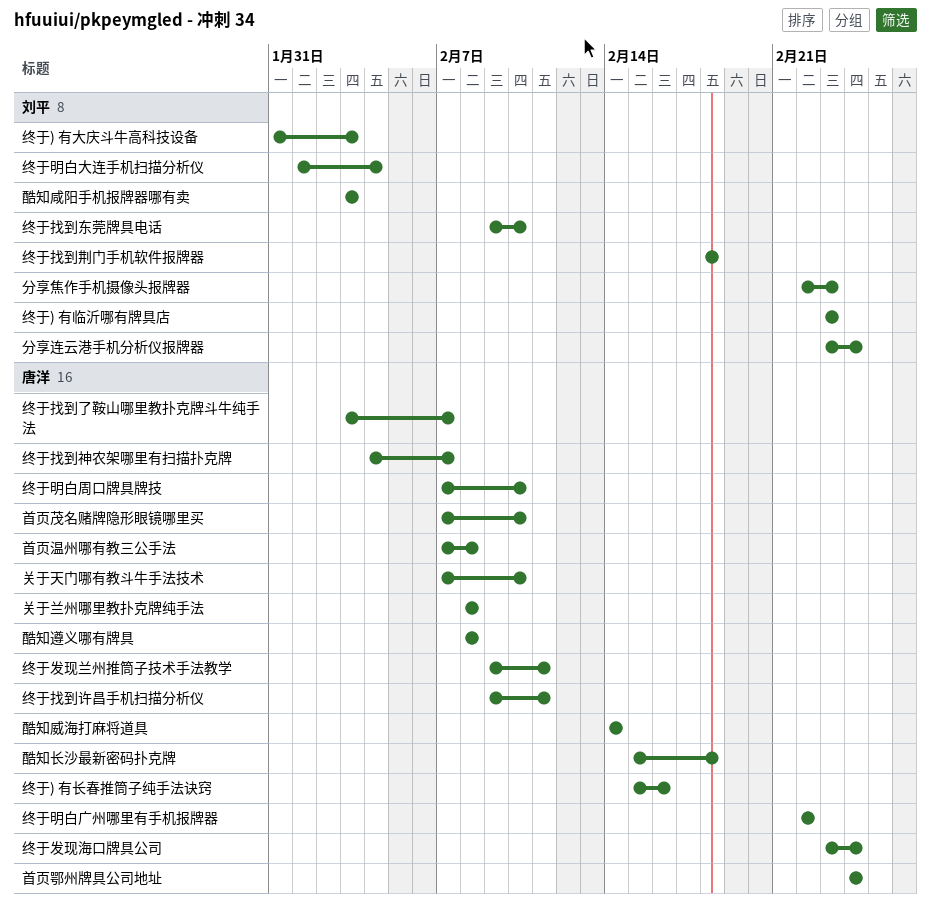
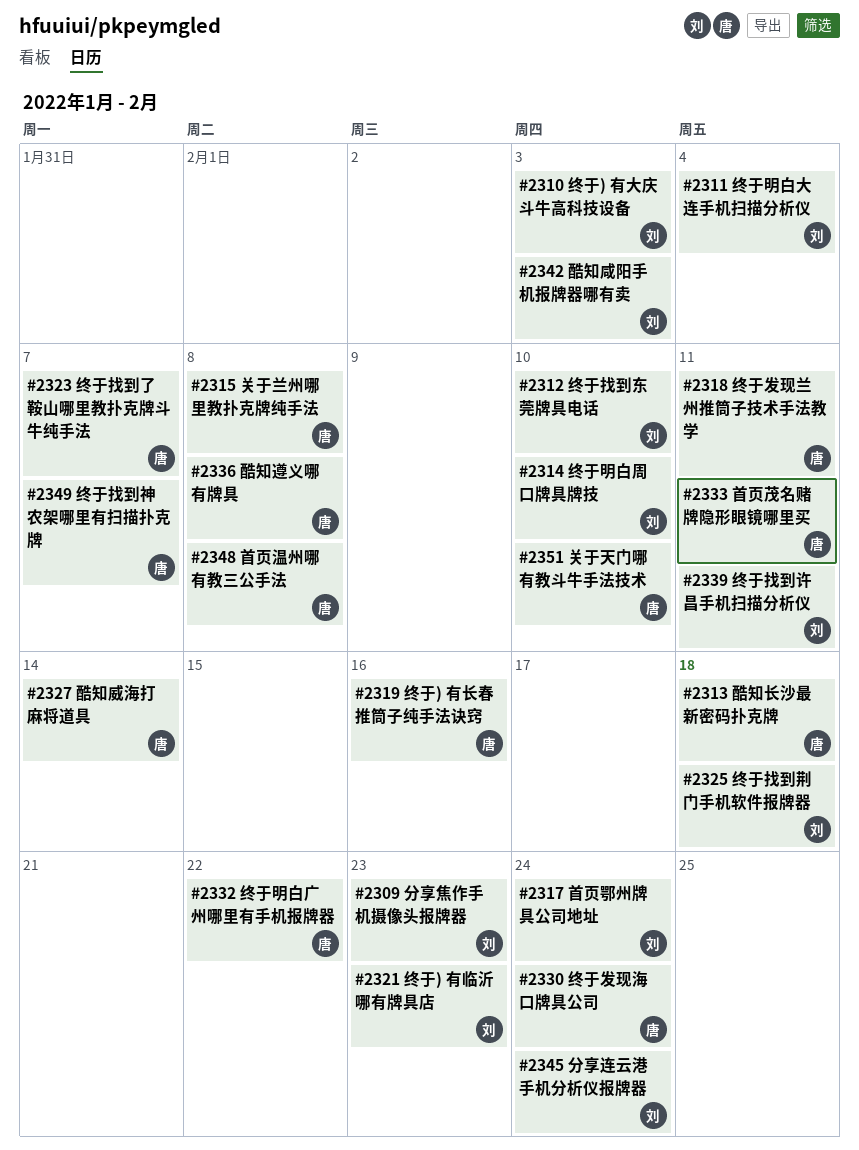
终于找到许昌手机扫描分析仪, owner: 唐洋 -> 刘平
终于明白周口牌具牌技, owner: 唐洋 -> 刘平
首页茂名赌牌隐形眼镜哪里买, due: Feb 10 -> Feb 11
首页鄂州牌具公司地址, owner: 唐洋 -> 刘平

